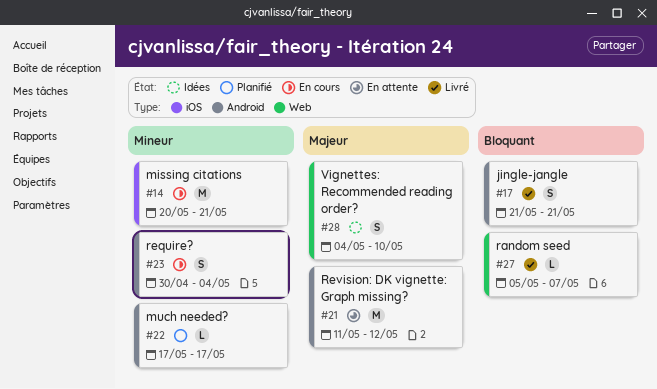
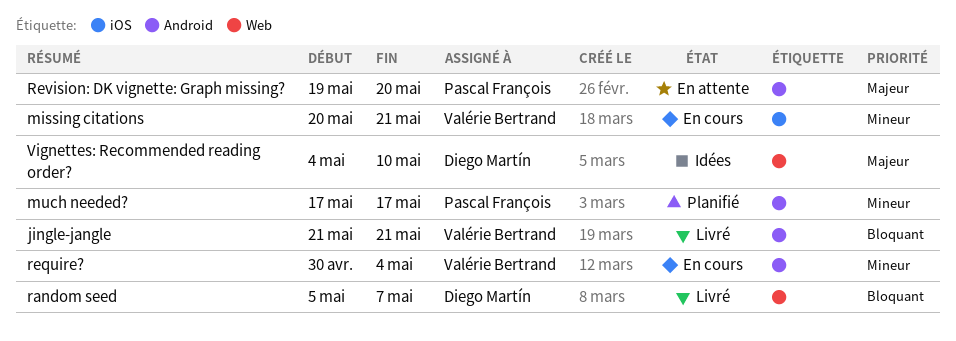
Revision: DK vignette: Graph missing?, start: May 11 -> May 19
Revision: DK vignette: Graph missing?, due: May 12 -> May 20

